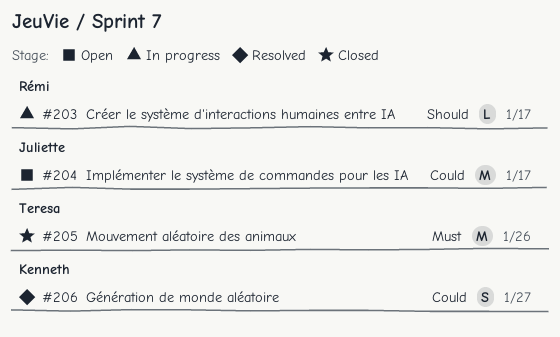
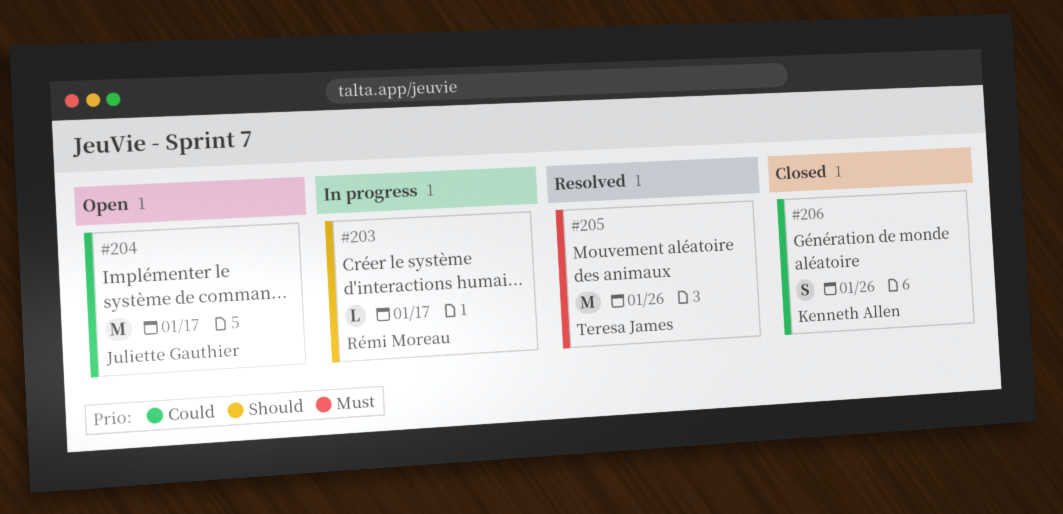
#205, status: Closed -> Resolved
#206, status: Resolved -> Closed
#206, due: Jan 27 -> Jan 26

